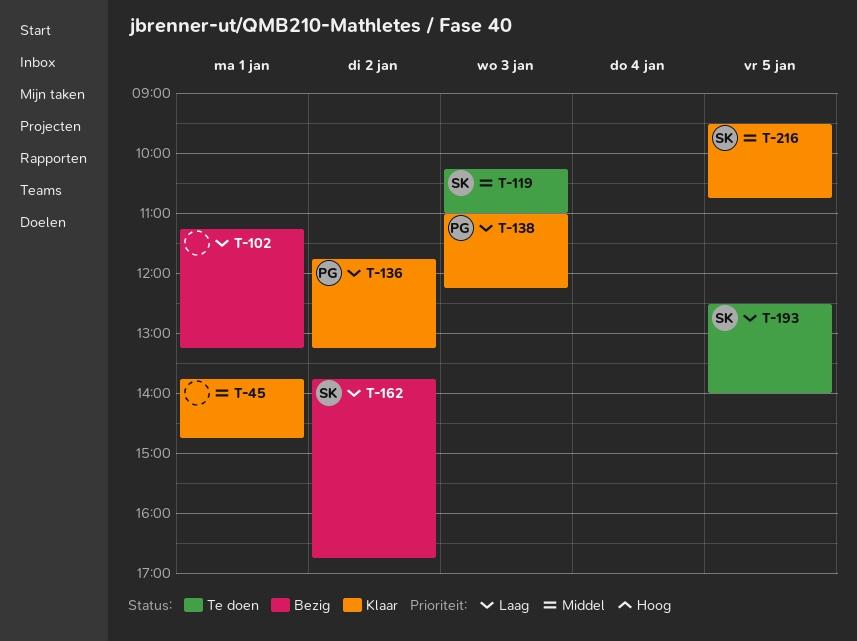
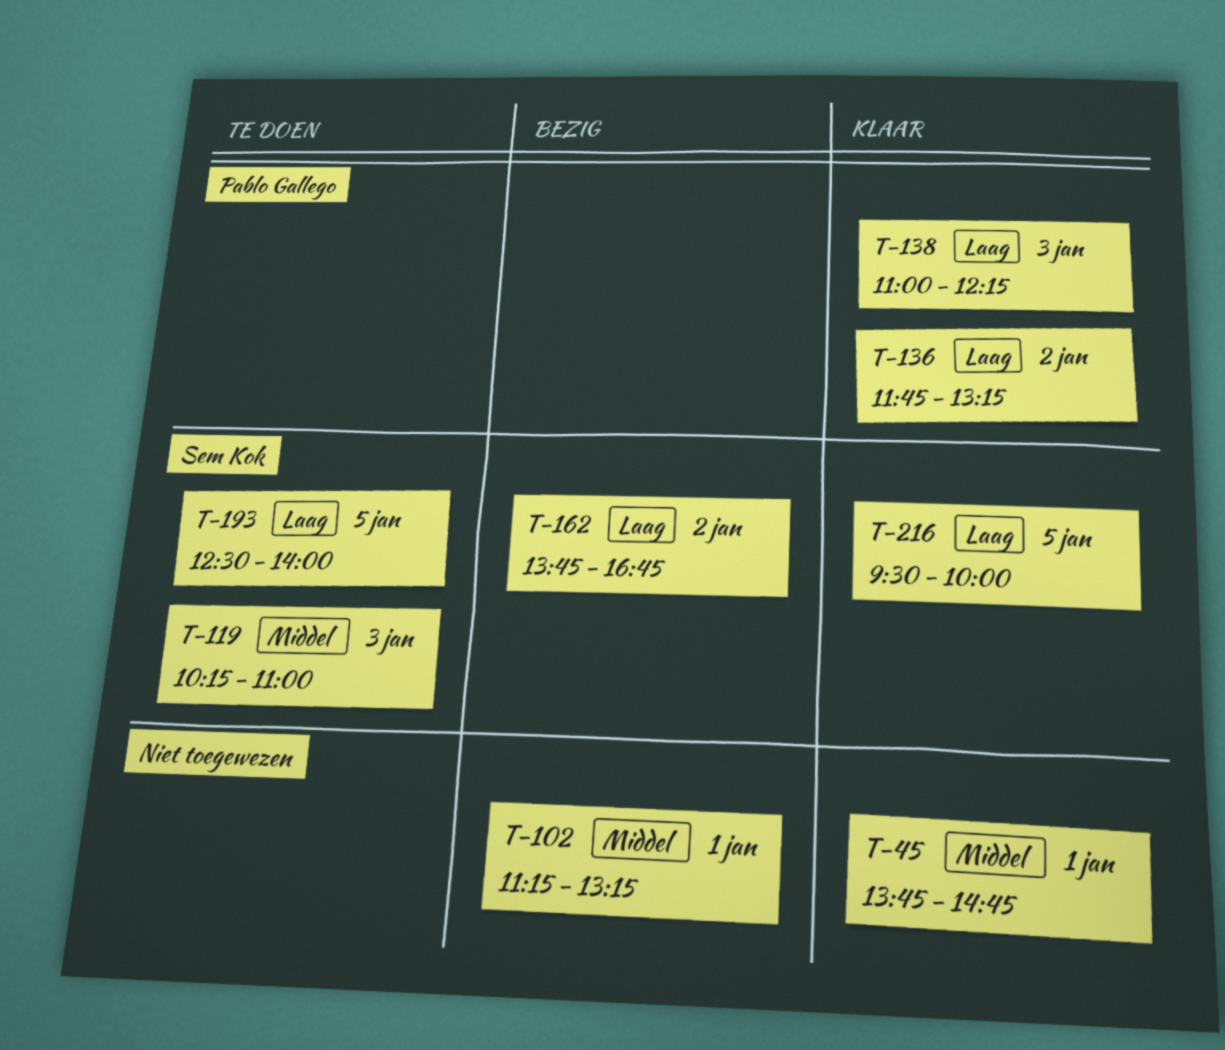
T-102, priority: Laag -> Middel
T-216, priority: Middel -> Laag
T-216, ends: 10:45 -> 10:00

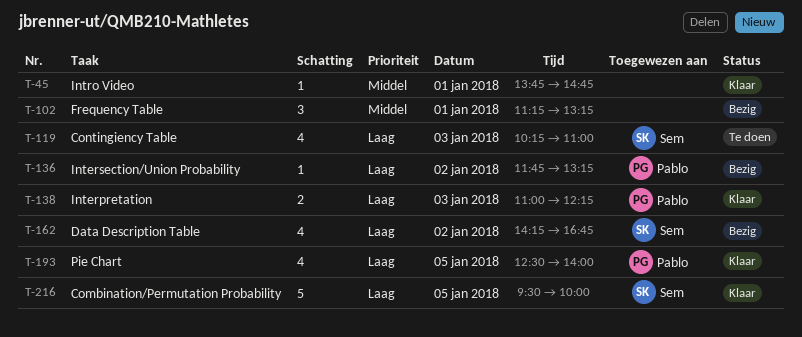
T-119, priority: Middel -> Laag
T-136, status: Klaar -> Bezig
T-162, begins: 13:45 -> 14:15
T-193, status: Te doen -> Klaar
T-193, owner: Sem Kok -> Pablo Gallego

